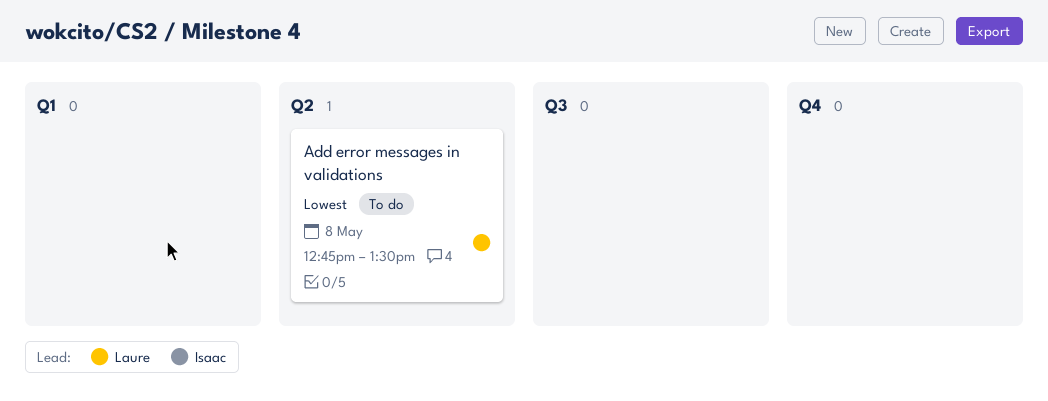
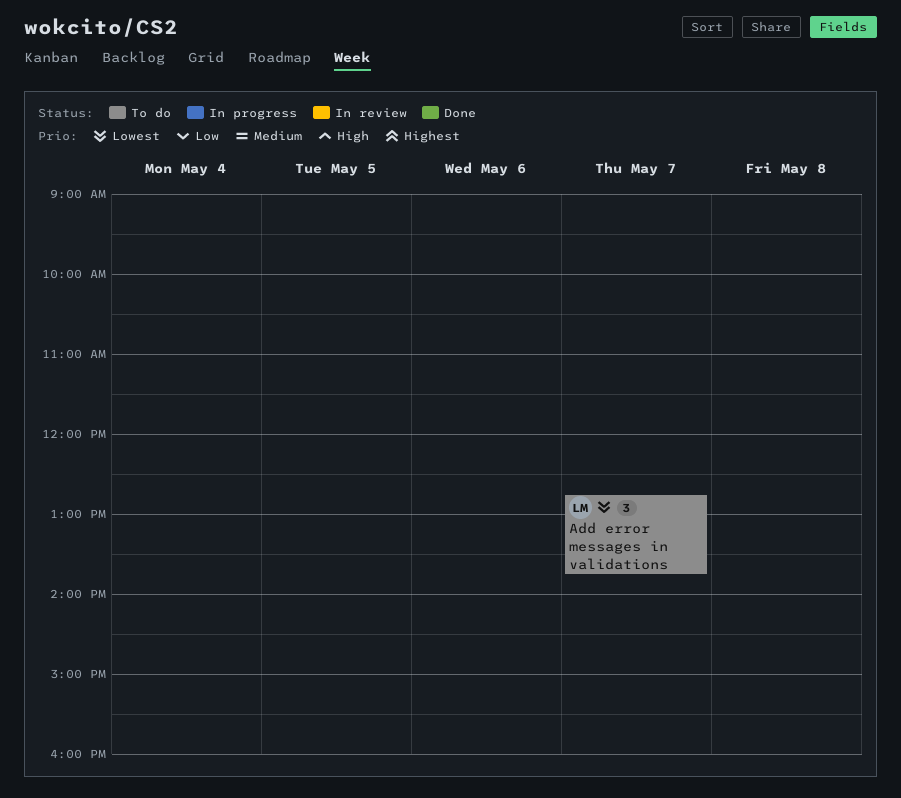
Add error messages in validations, day: May 8 -> May 7
Add error messages in validations, ends: 13:30 -> 13:45

